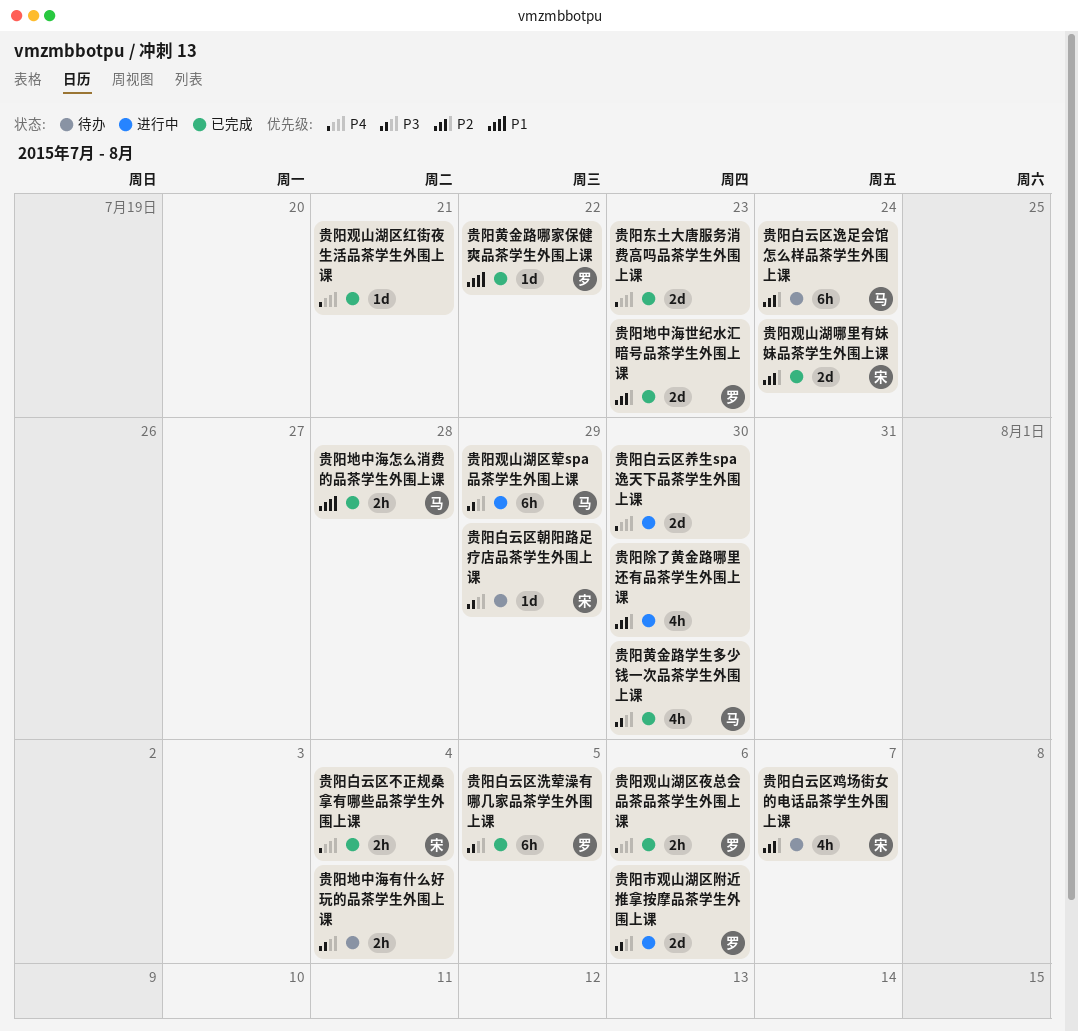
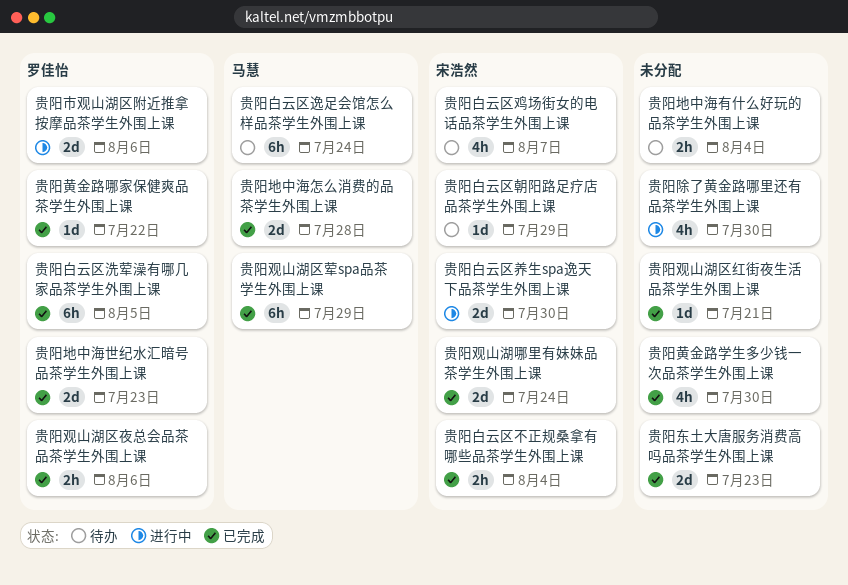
贵阳地中海怎么消费的品茶学生外围上课, estimate: 2h -> 2d
贵阳白云区养生spa逸天下品茶学生外围上课, owner: none -> 宋浩然
贵阳观山湖区荤spa品茶学生外围上课, status: 进行中 -> 已完成
贵阳黄金路学生多少钱一次品茶学生外围上课, owner: 马慧 -> none

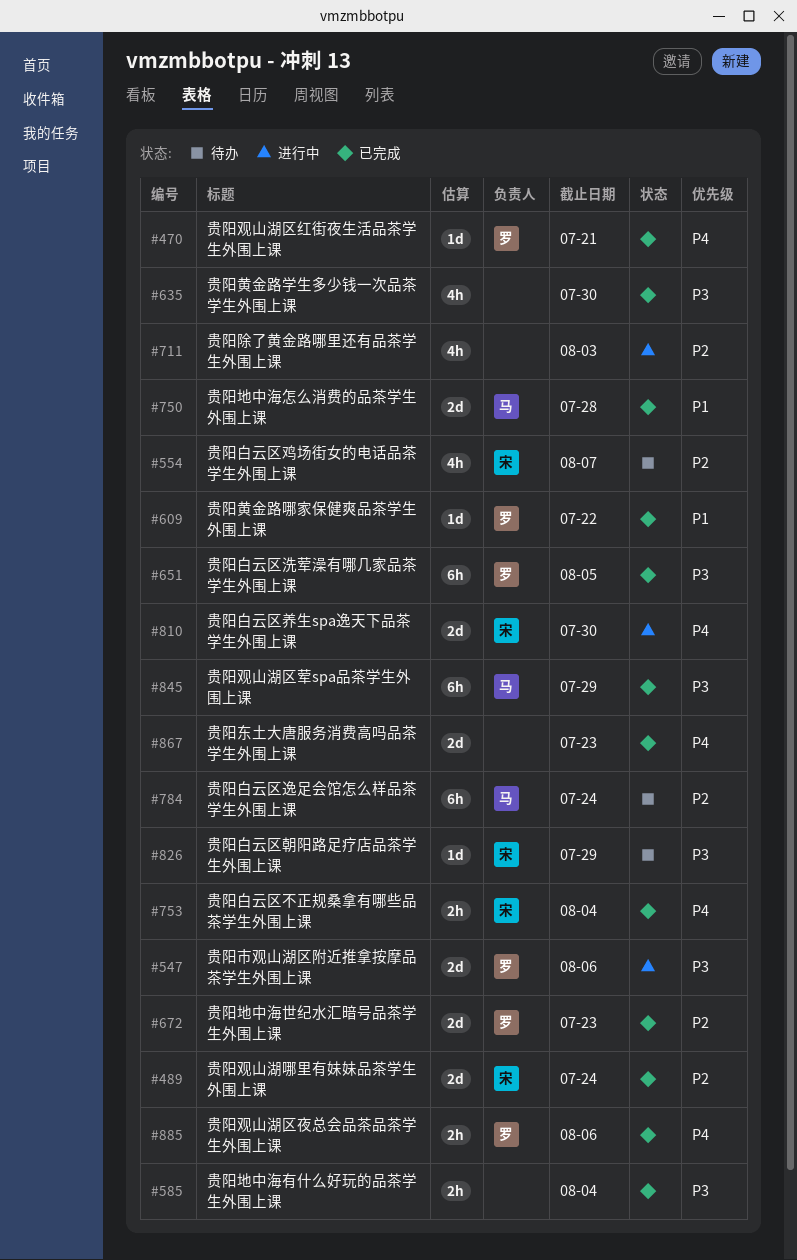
贵阳地中海有什么好玩的品茶学生外围上课, status: 待办 -> 已完成
贵阳观山湖区红街夜生活品茶学生外围上课, owner: none -> 罗佳怡
贵阳除了黄金路哪里还有品茶学生外围上课, due: Jul 30 -> Aug 3

